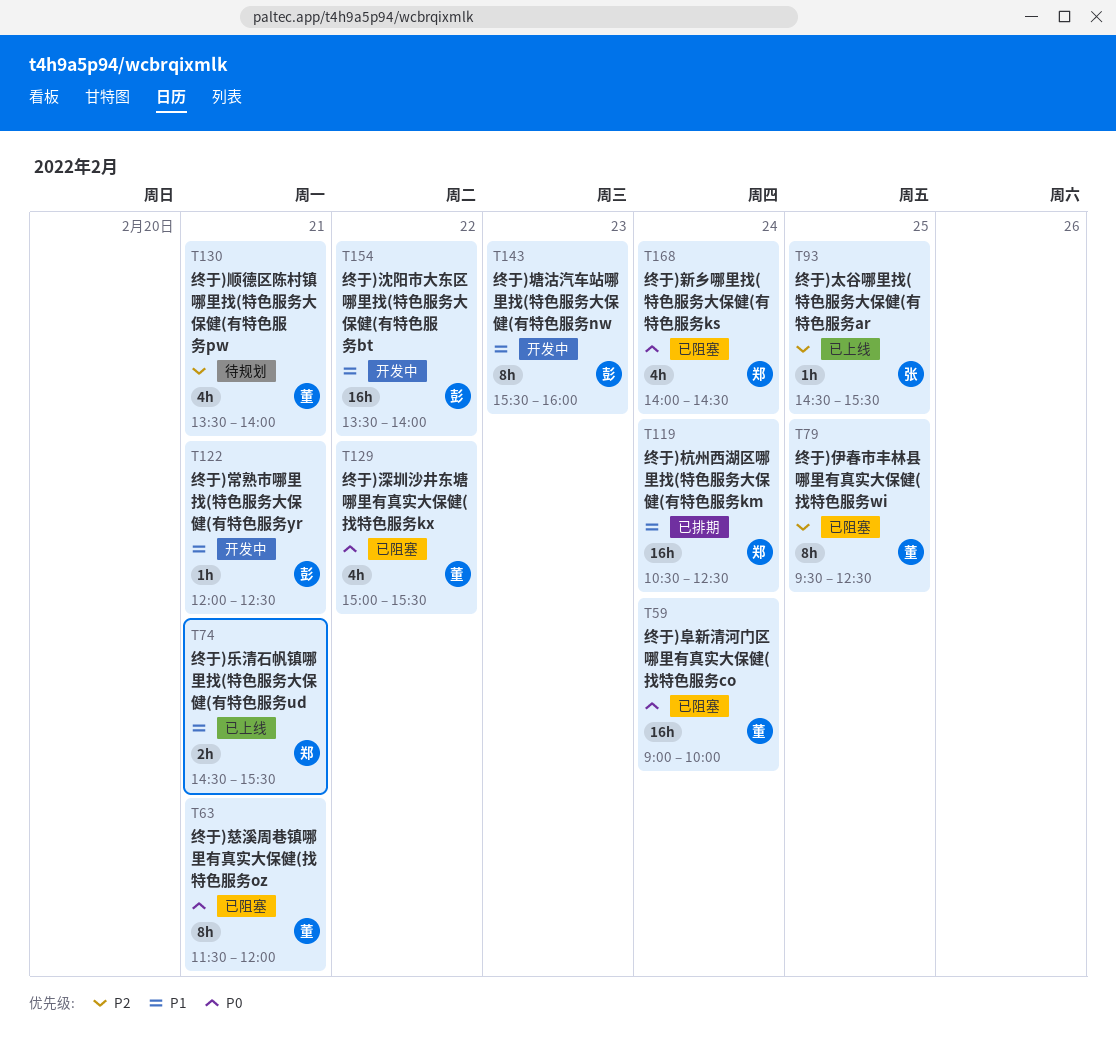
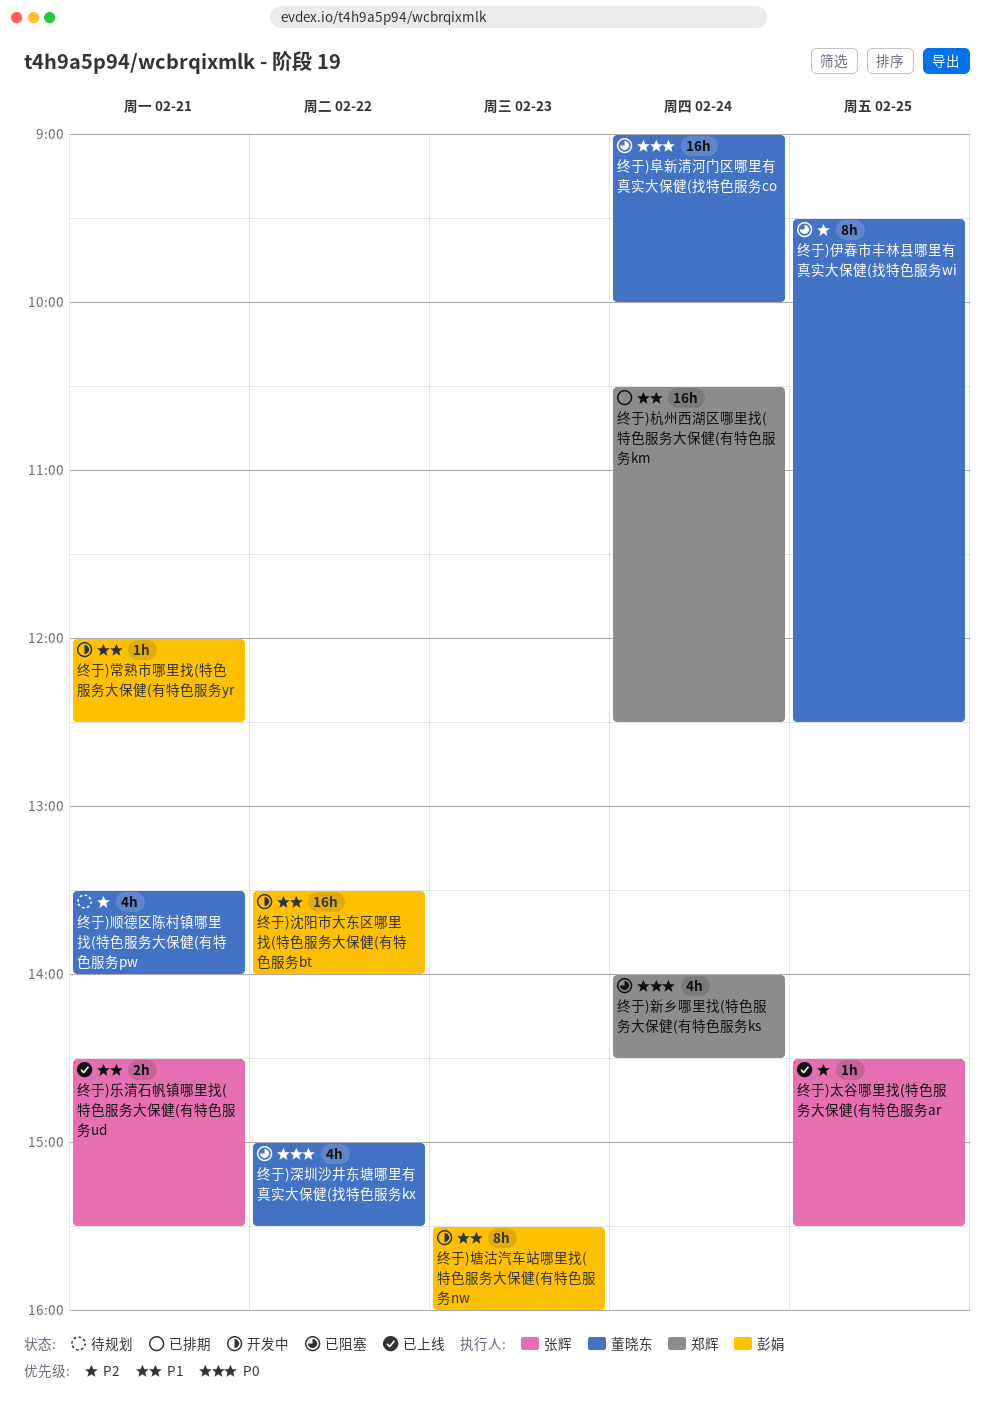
终于)乐清石帆镇哪里找(特色服务大保健(有特色服务ud, owner: 郑辉 -> 张辉
终于)慈溪周巷镇哪里有真实大保健(找特色服务oz: present -> none

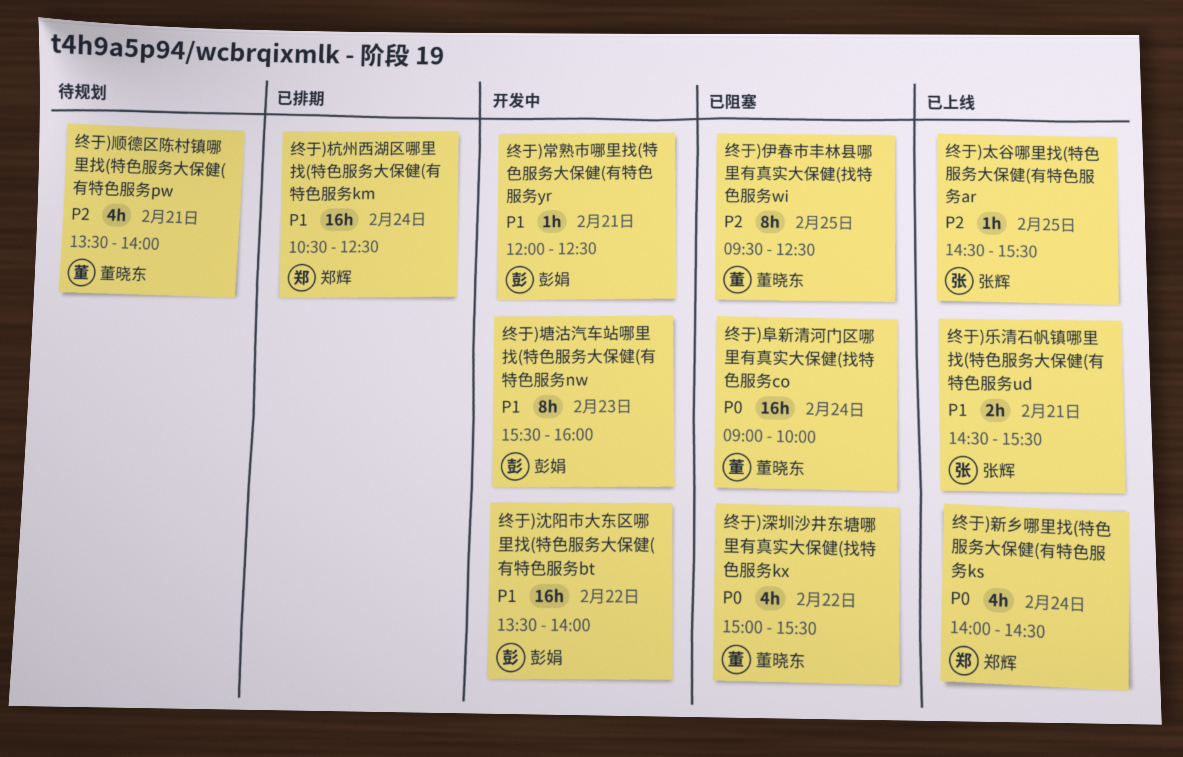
终于)新乡哪里找(特色服务大保健(有特色服务ks, status: 已阻塞 -> 已上线

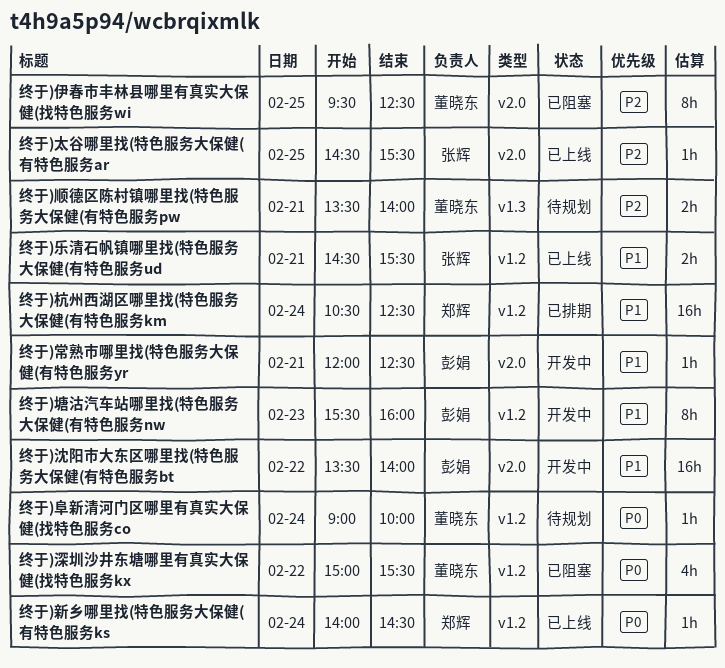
终于)新乡哪里找(特色服务大保健(有特色服务ks, estimate: 4h -> 1h
终于)阜新清河门区哪里有真实大保健(找特色服务co, status: 已阻塞 -> 待规划
终于)阜新清河门区哪里有真实大保健(找特色服务co, estimate: 16h -> 1h
终于)顺德区陈村镇哪里找(特色服务大保健(有特色服务pw, estimate: 4h -> 2h

